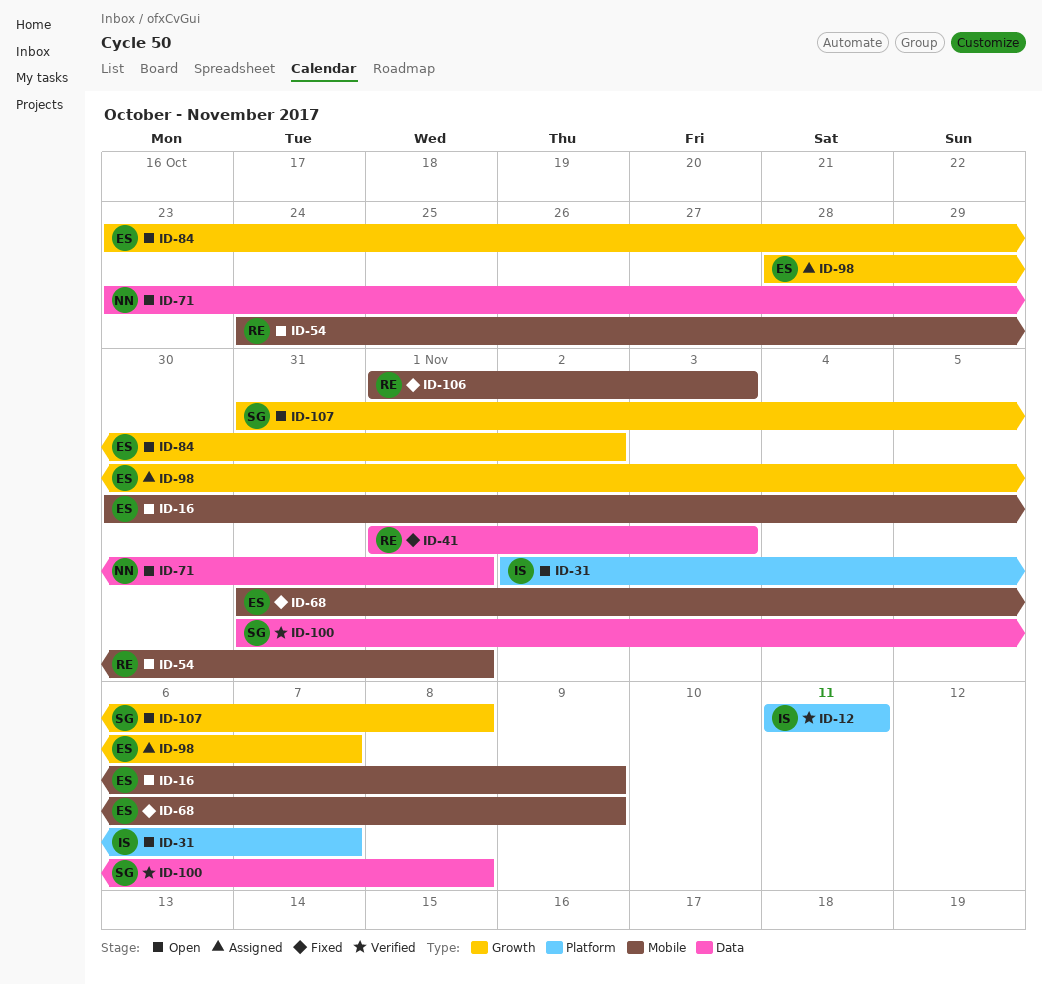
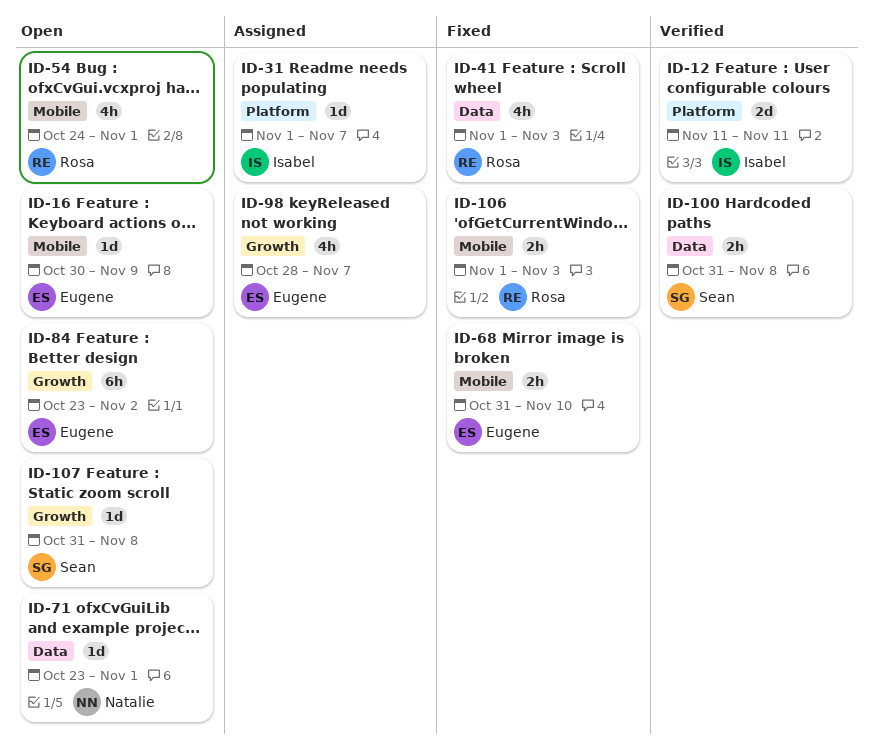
ID-31, status: Open -> Assigned
ID-31, start: Nov 2 -> Nov 1
ID-68, due: Nov 9 -> Nov 10

